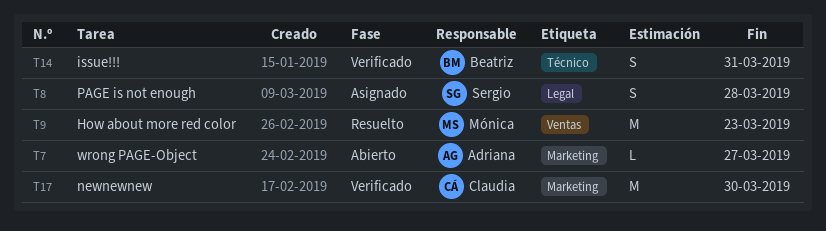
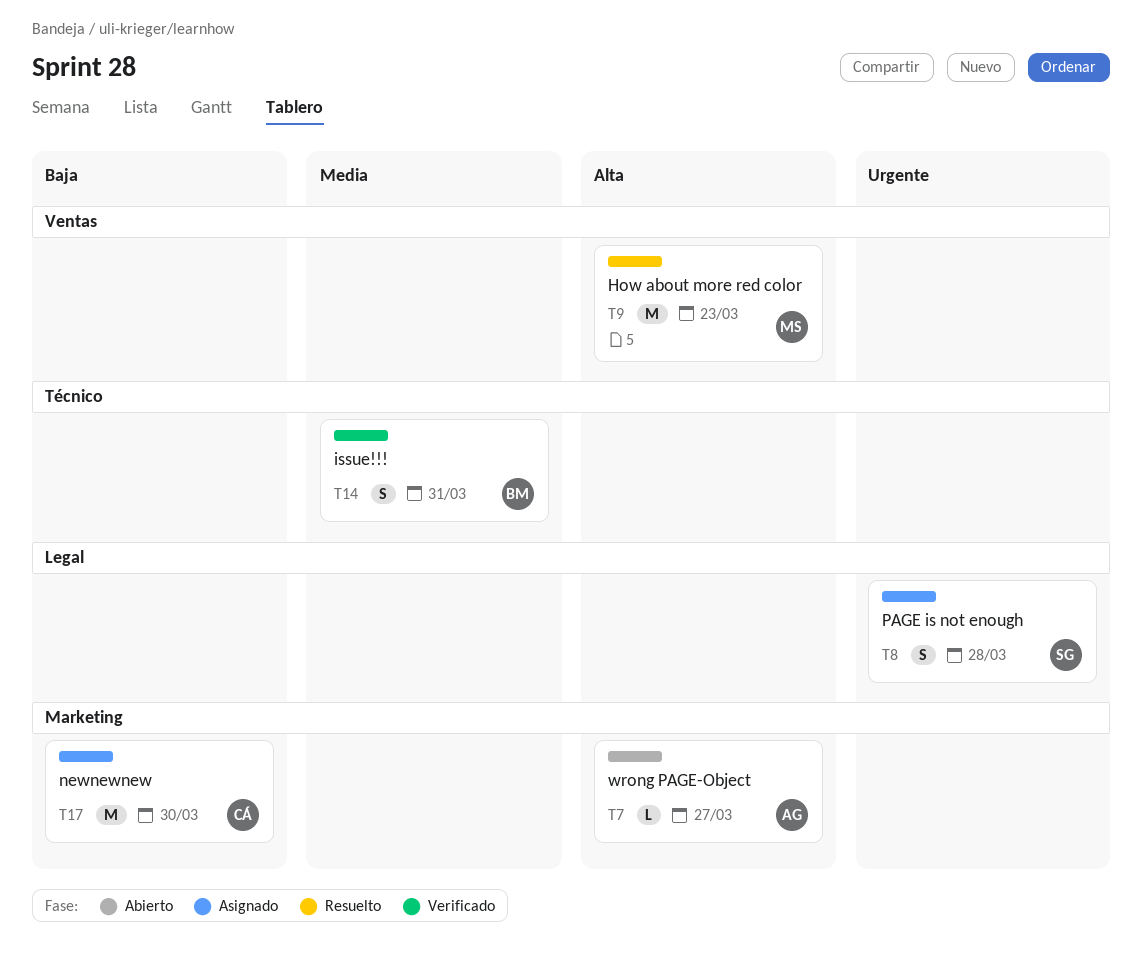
T17, status: Verificado -> Asignado

